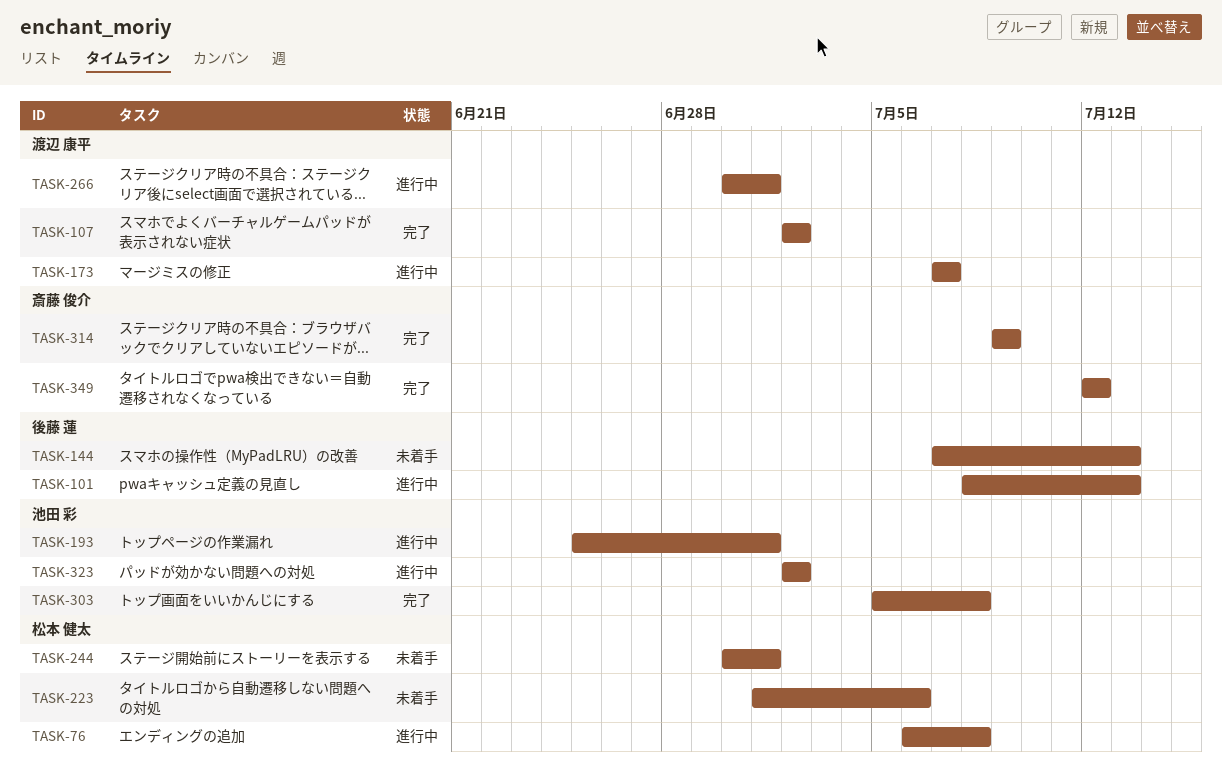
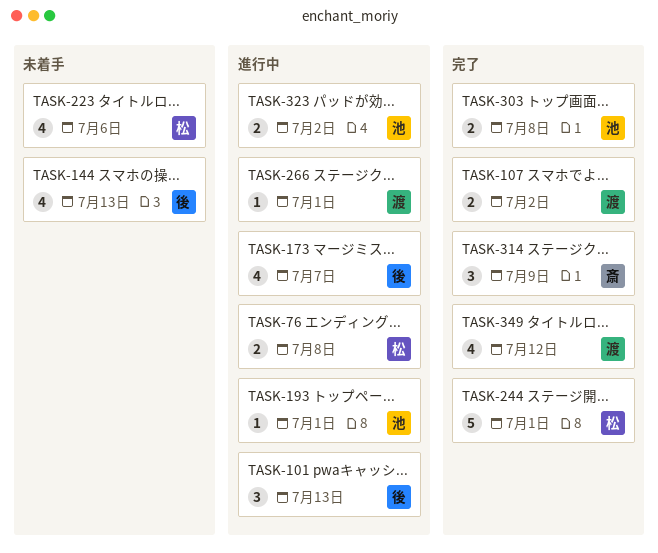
TASK-173, owner: 渡辺 康平 -> 後藤 蓮
TASK-244, status: 未着手 -> 完了
TASK-349, owner: 斎藤 俊介 -> 渡辺 康平

